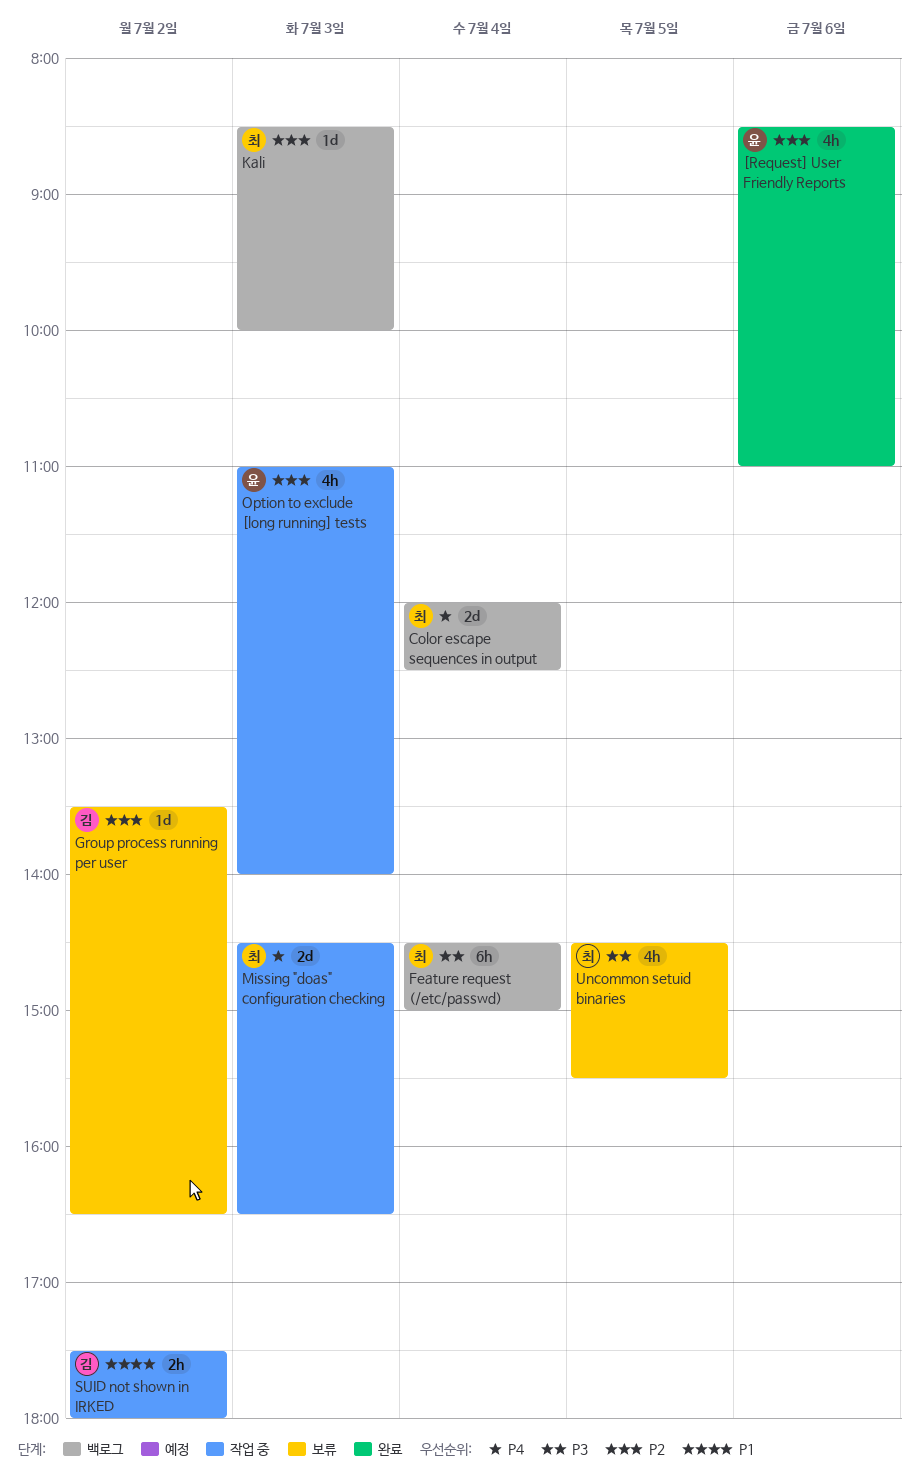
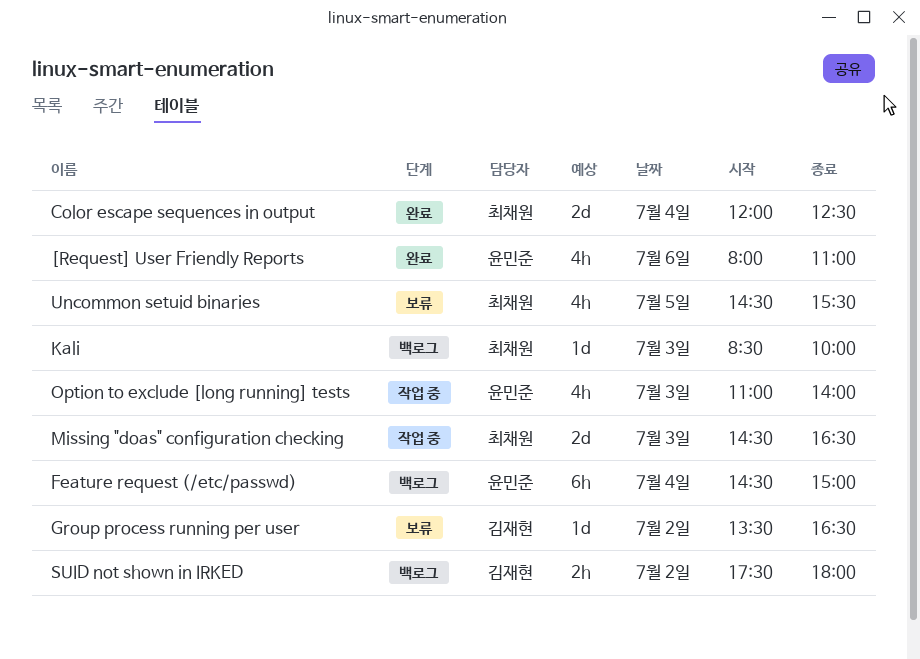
[Request] User Friendly Reports, begins: 08:30 -> 08:00
Color escape sequences in output, status: 백로그 -> 완료
Feature request (/etc/passwd), owner: 최채원 -> 윤민준
SUID not shown in IRKED, status: 작업 중 -> 백로그

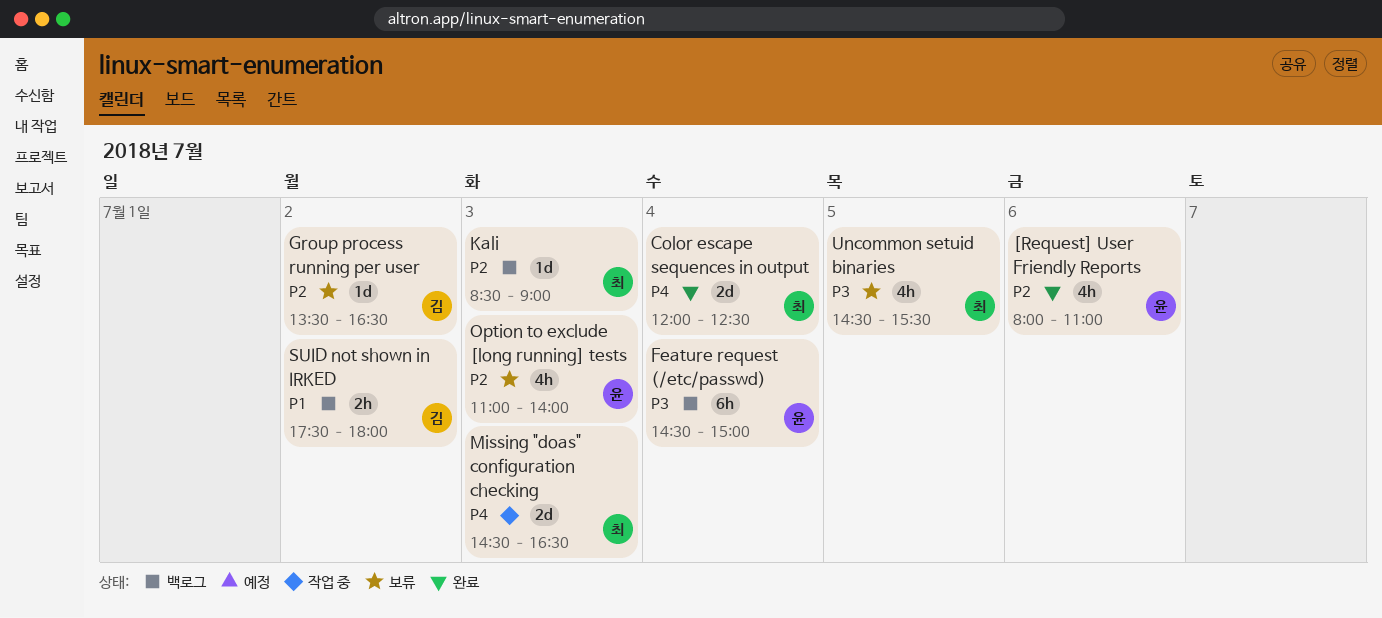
Kali, ends: 10:00 -> 09:00
Option to exclude [long running] tests, status: 작업 중 -> 보류

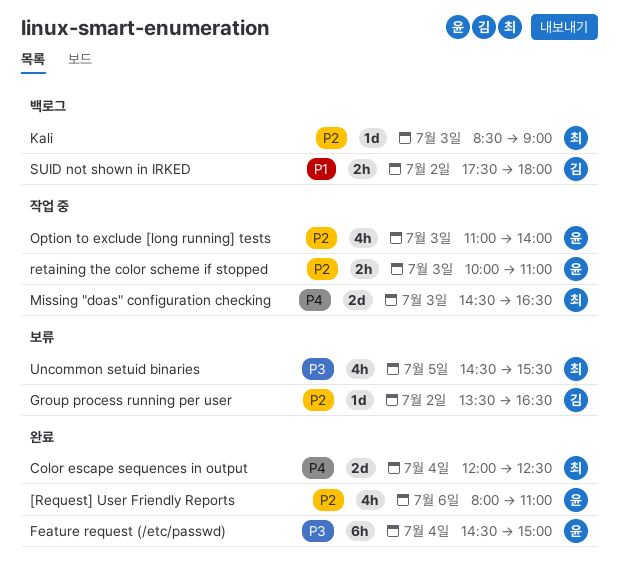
Feature request (/etc/passwd), status: 백로그 -> 완료
Option to exclude [long running] tests, status: 보류 -> 작업 중
retaining the color scheme if stopped: none -> present

